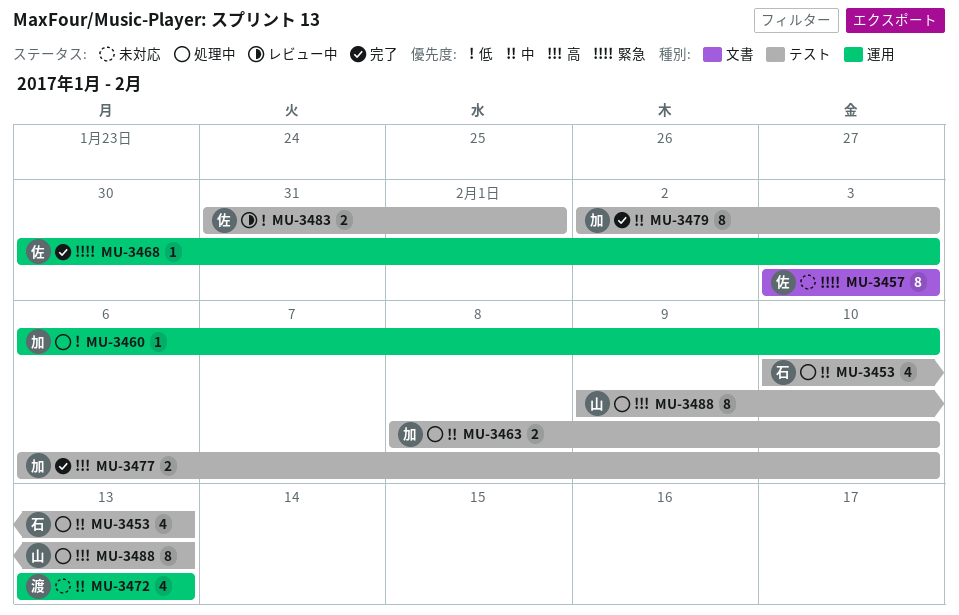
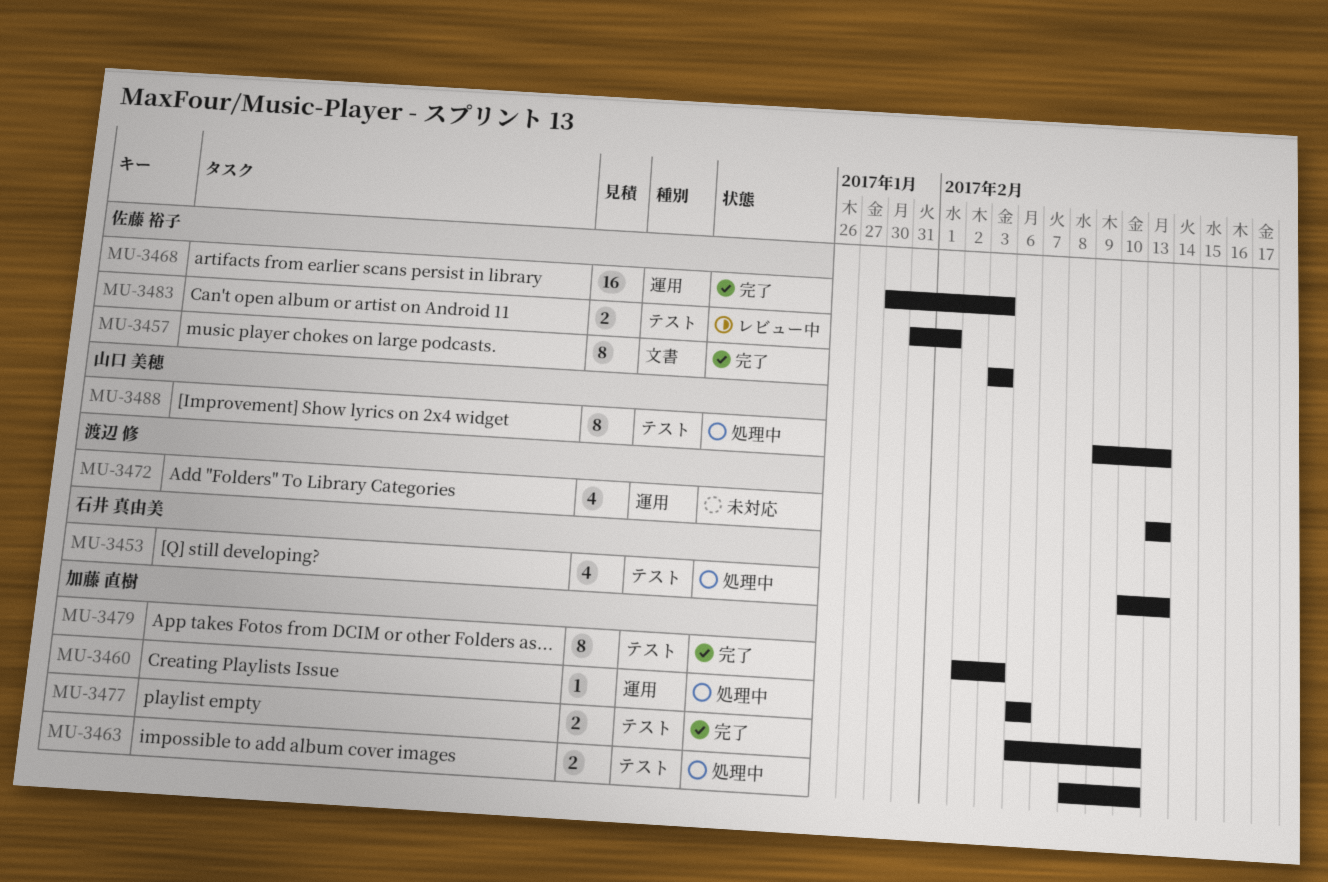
MU-3457, status: 未対応 -> 完了
MU-3460, due: Feb 10 -> Feb 6
MU-3468, estimate: 1 -> 16

